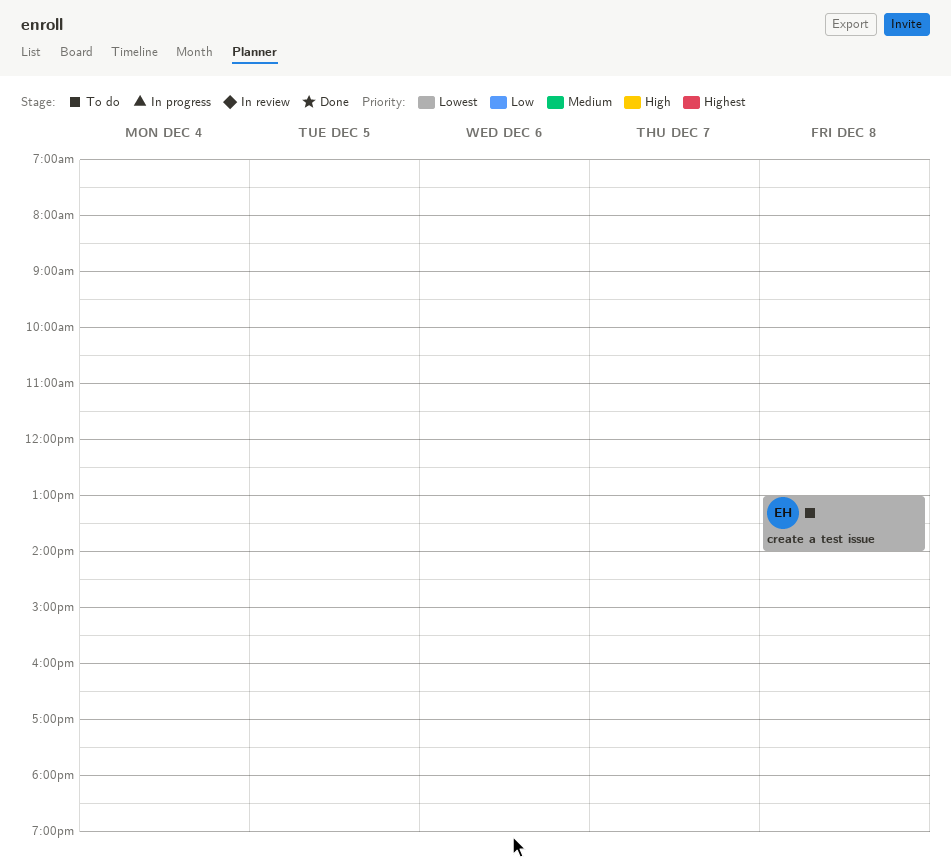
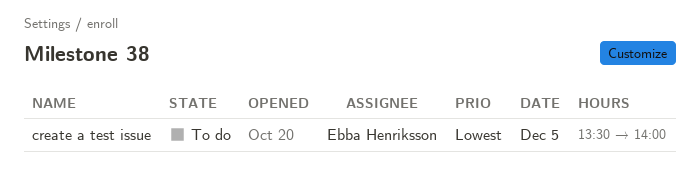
create a test issue, day: Dec 8 -> Dec 5
create a test issue, begins: 13:00 -> 13:30

